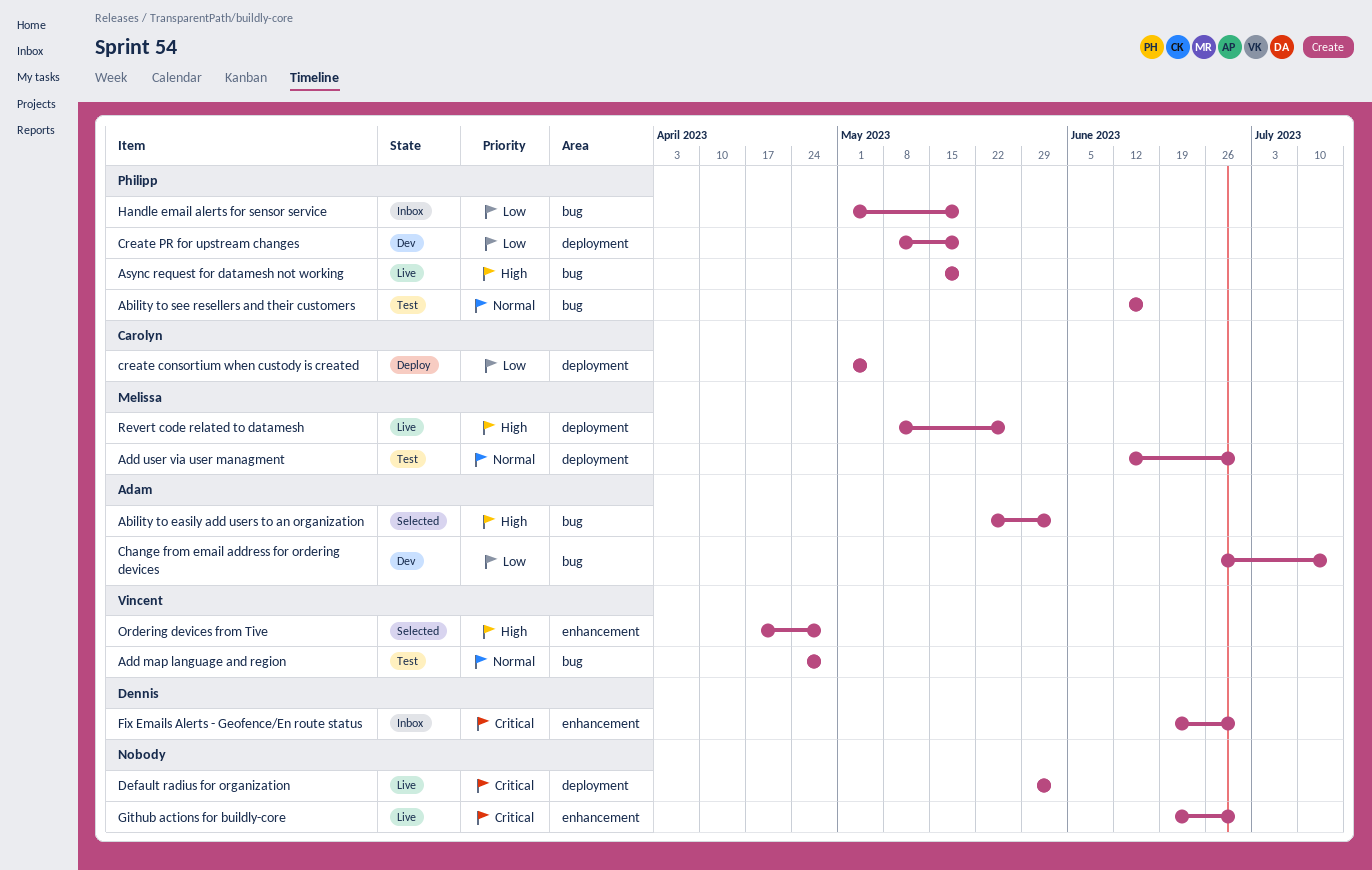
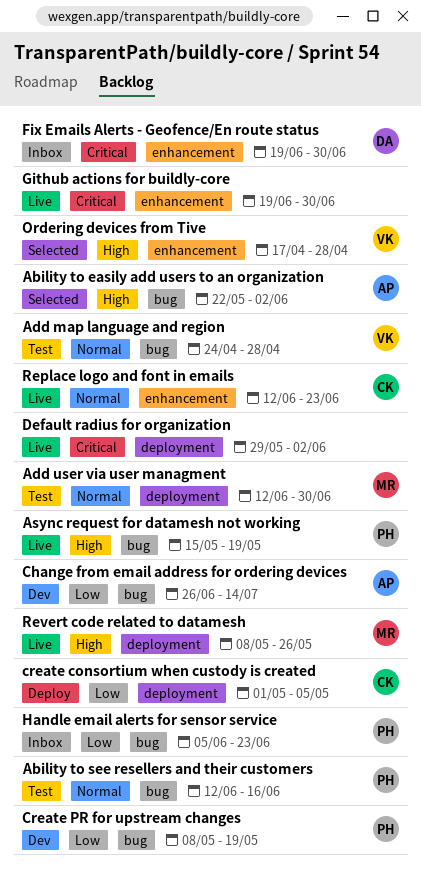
Create PR for upstream changes, label: deployment -> bug
Handle email alerts for sensor service, start: May 1 -> Jun 5
Handle email alerts for sensor service, due: May 19 -> Jun 23
Replace logo and font in emails: none -> present

